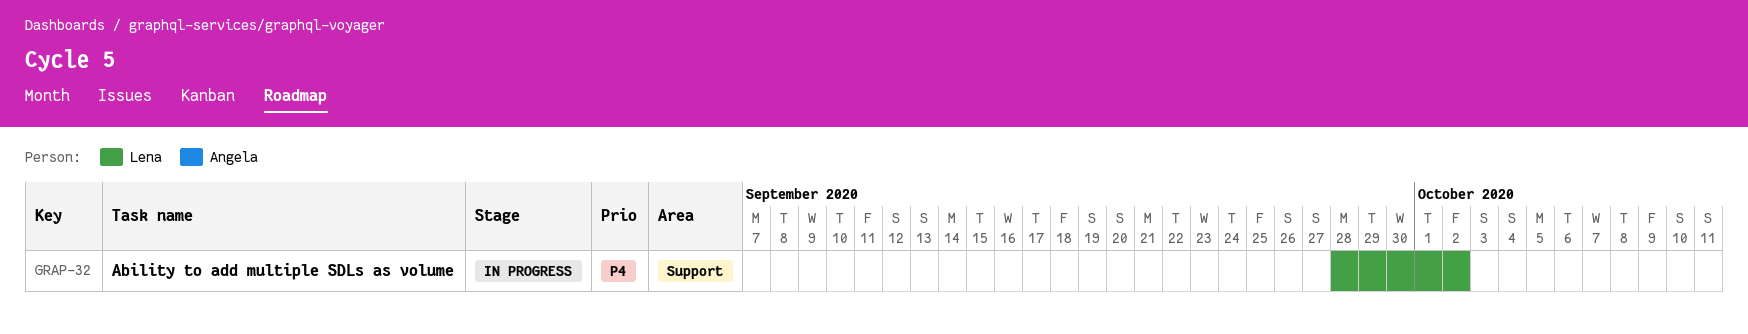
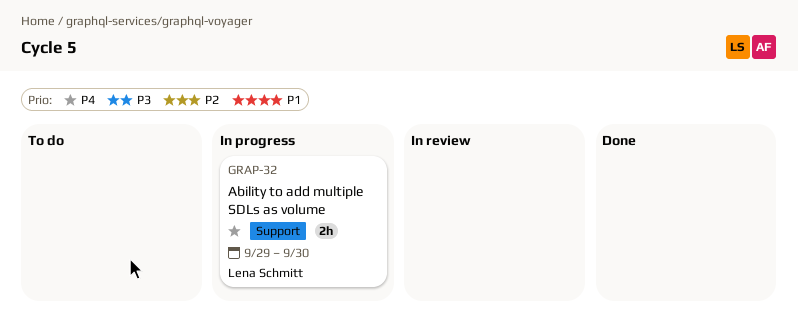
GRAP-32, start: Sep 28 -> Sep 29
GRAP-32, due: Oct 2 -> Sep 30

